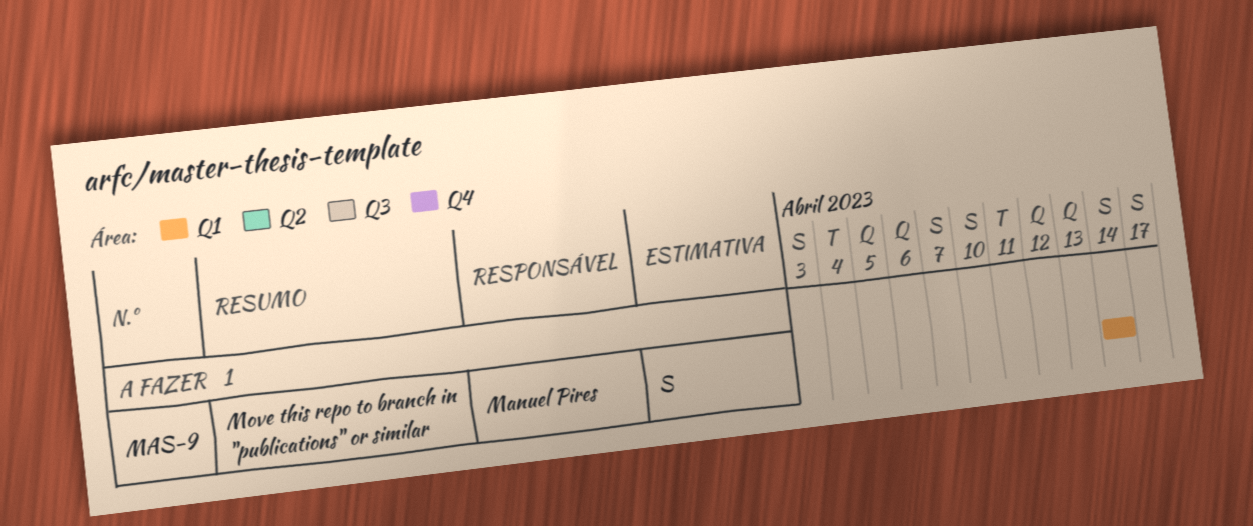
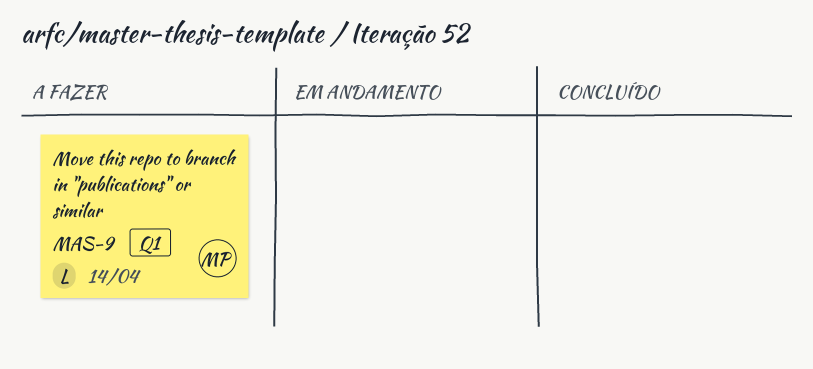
MAS-9, estimate: S -> L

